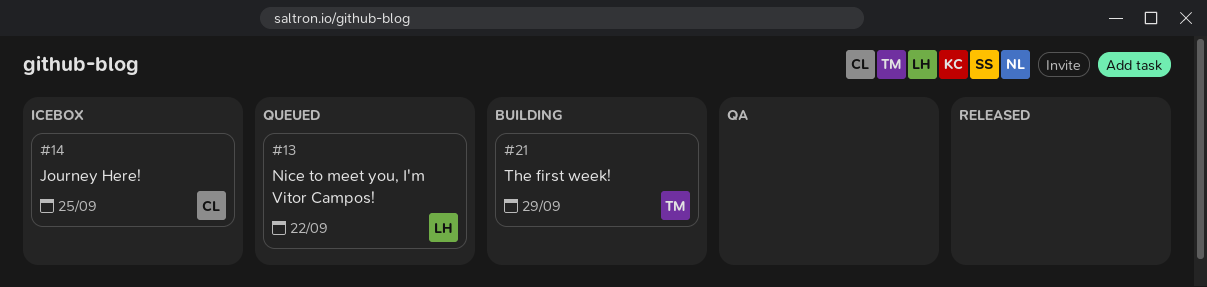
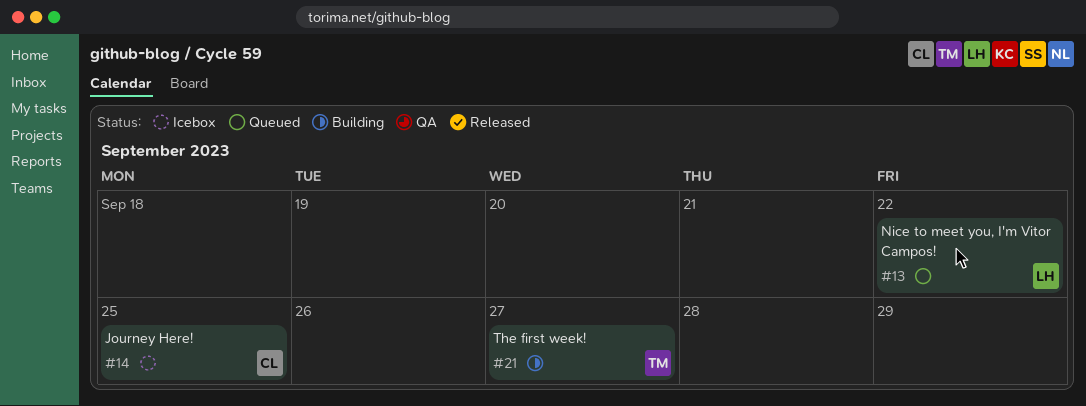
#21, due: Sep 29 -> Sep 27

